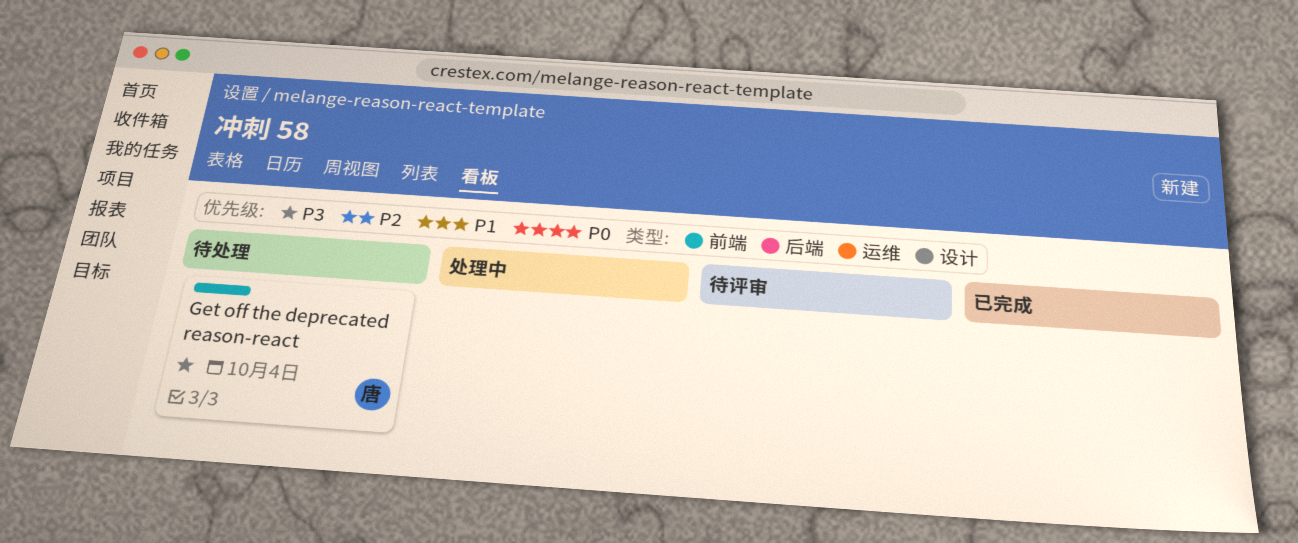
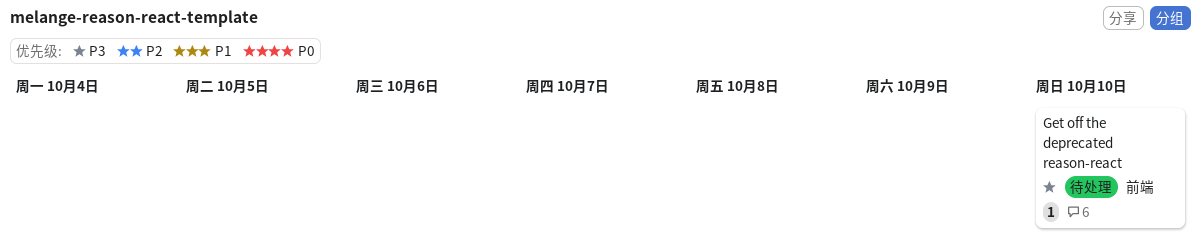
Get off the deprecated reason-react, due: Oct 4 -> Oct 10

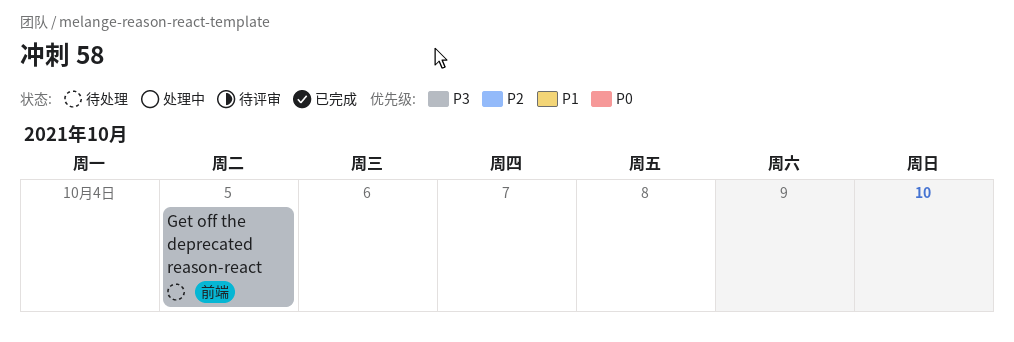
Get off the deprecated reason-react, due: Oct 10 -> Oct 5

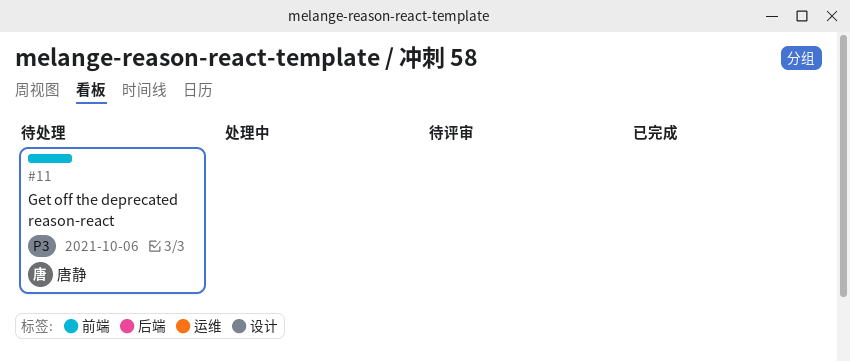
Get off the deprecated reason-react, due: Oct 5 -> Oct 6

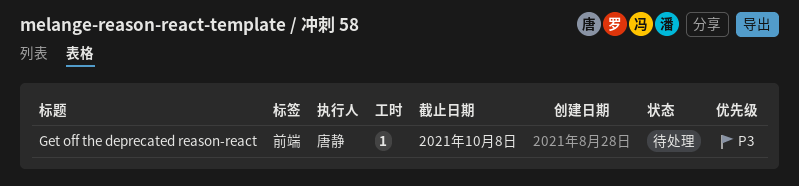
Get off the deprecated reason-react, due: Oct 6 -> Oct 8

